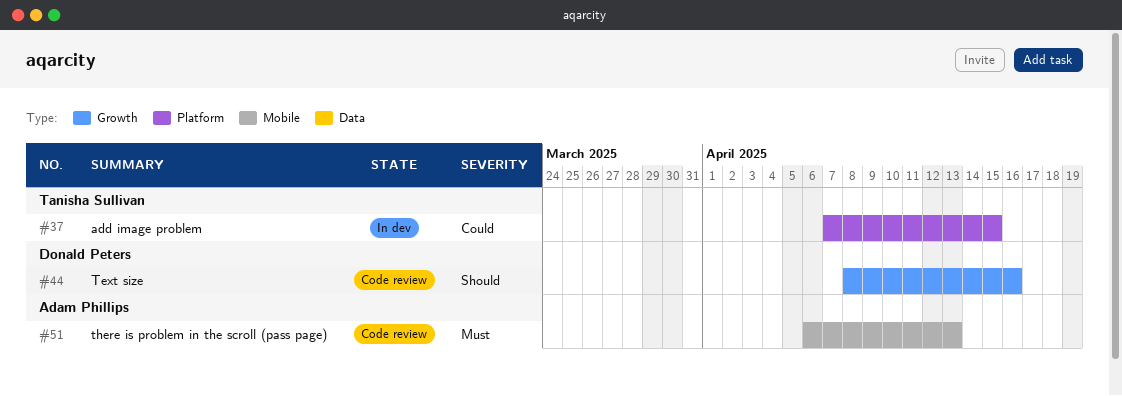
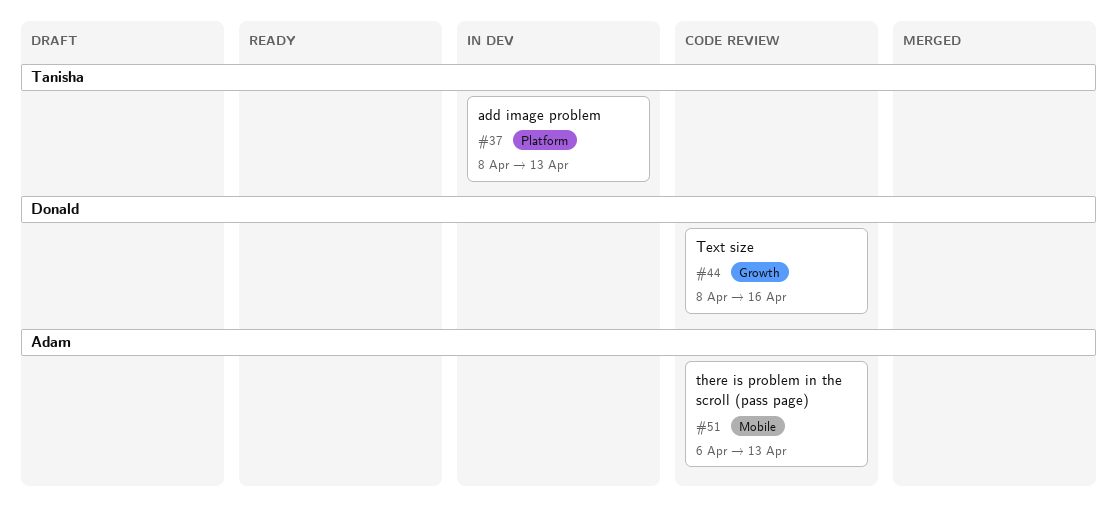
#37, start: Apr 7 -> Apr 8
#37, due: Apr 15 -> Apr 13

